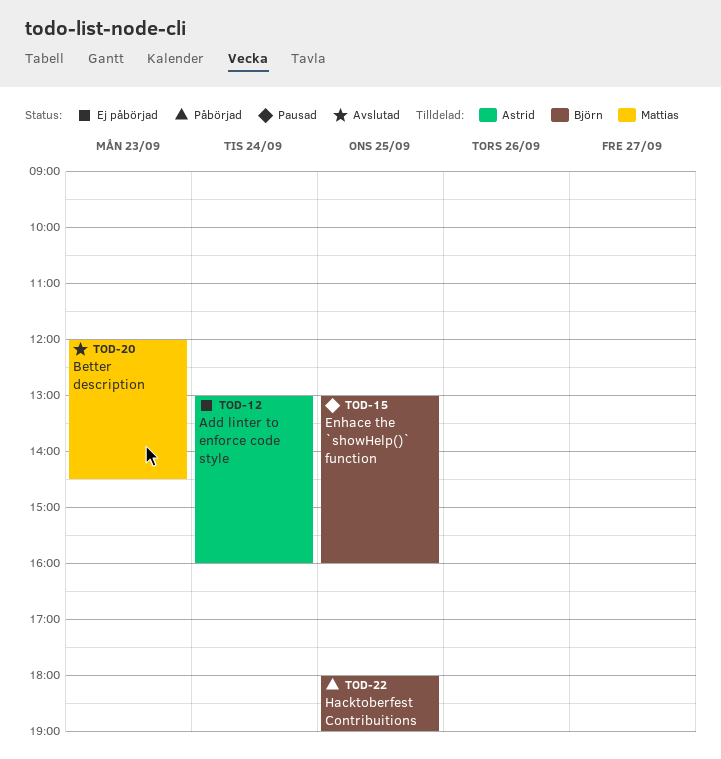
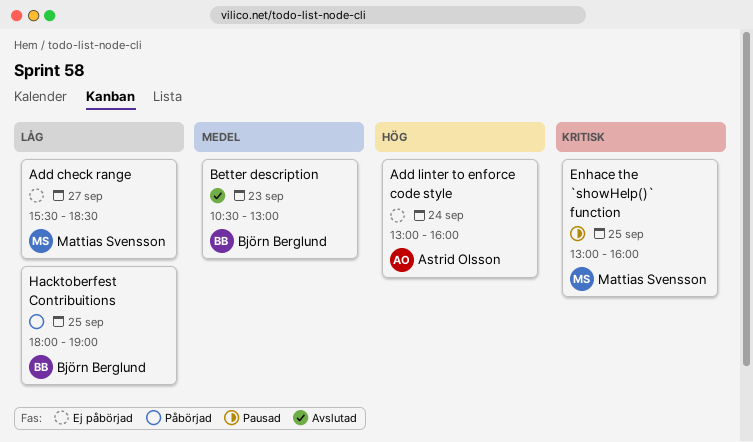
Add check range: none -> present
Better description, owner: Mattias Svensson -> Björn Berglund
Better description, begins: 12:00 -> 10:30
Better description, ends: 14:30 -> 13:00
Enhace the `showHelp()` function, owner: Björn Berglund -> Mattias Svensson

